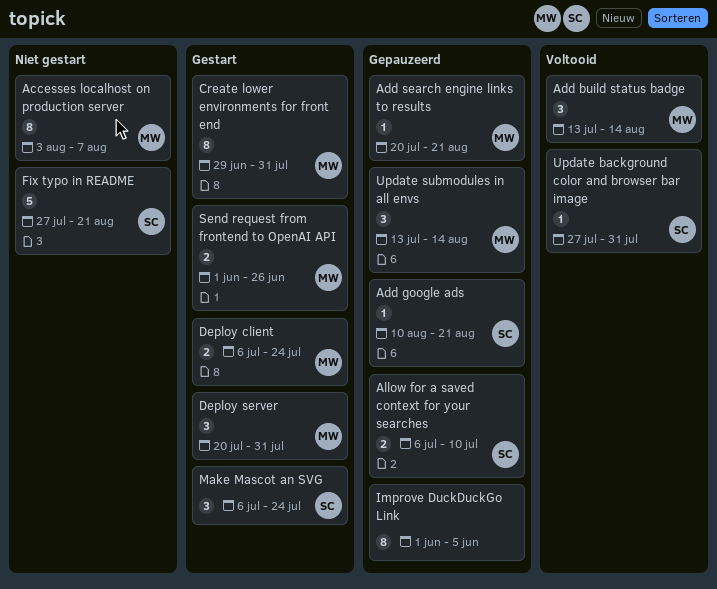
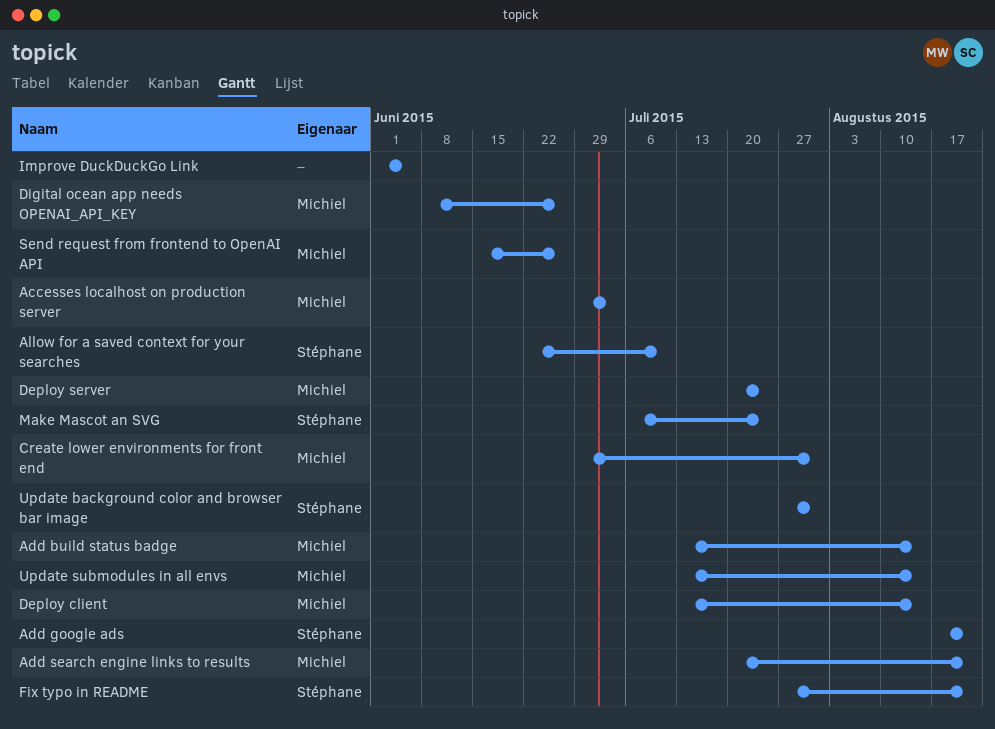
Accesses localhost on production server, start: Aug 3 -> Jun 29
Accesses localhost on production server, due: Aug 7 -> Jul 3
Add google ads, start: Aug 10 -> Aug 17
Allow for a saved context for your searches, start: Jul 6 -> Jun 22
Deploy client, start: Jul 6 -> Jul 13
Deploy client, due: Jul 24 -> Aug 14
Deploy server, due: Jul 31 -> Jul 24
Digital ocean app needs OPENAI_API_KEY: none -> present
Send request from frontend to OpenAI API, start: Jun 1 -> Jun 15

